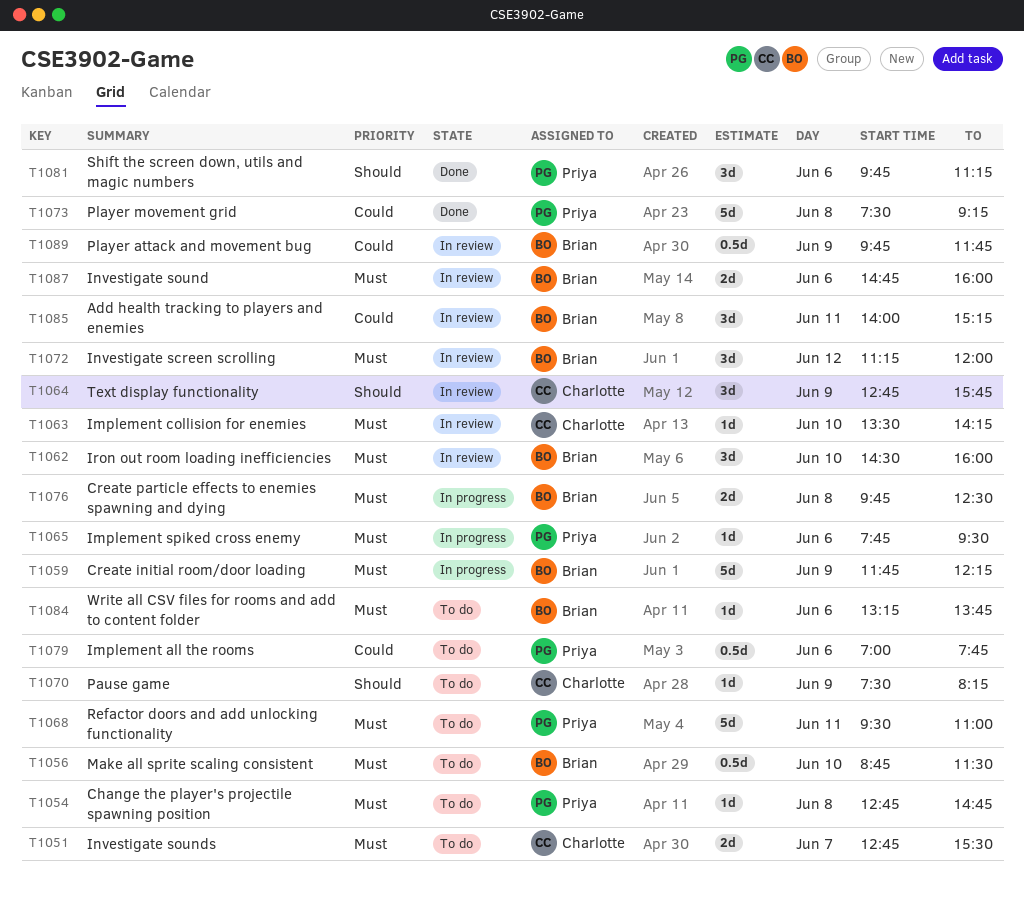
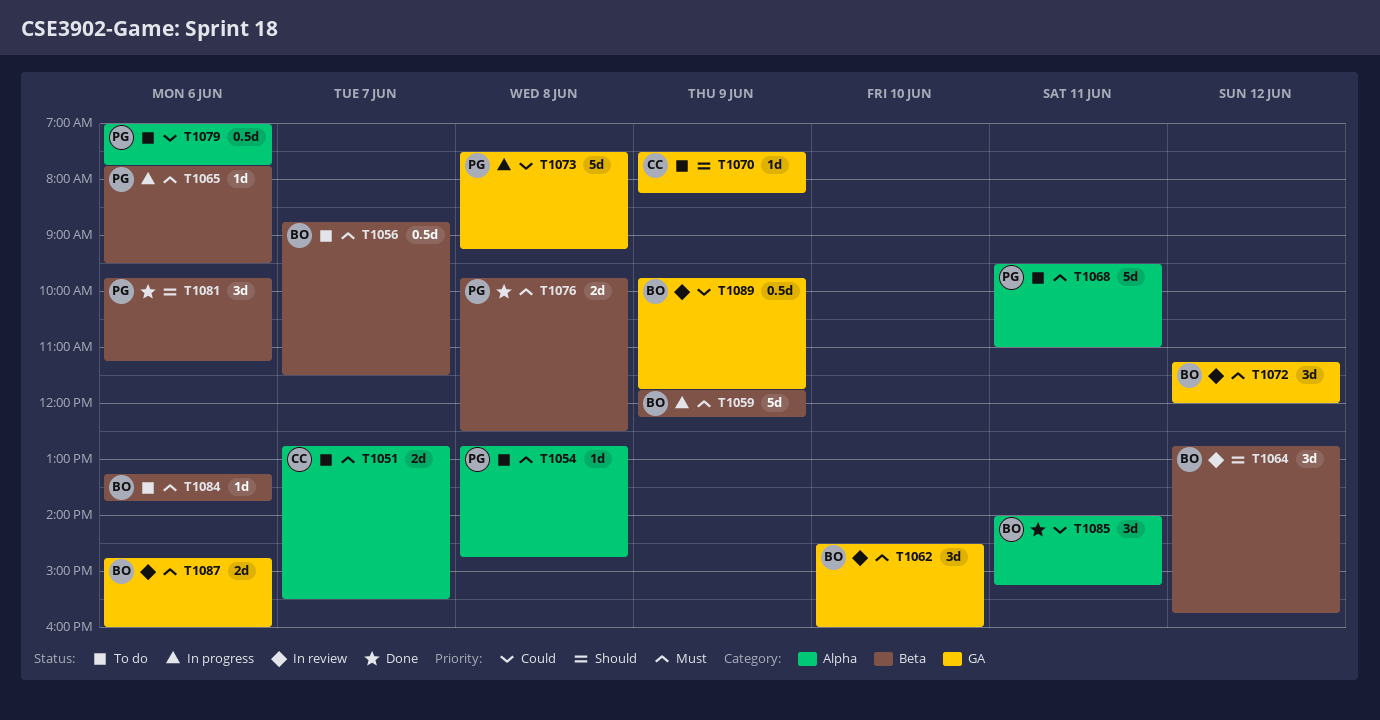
T1056, day: Jun 10 -> Jun 7
T1063: present -> none
T1064, owner: Charlotte -> Brian
T1064, day: Jun 9 -> Jun 12
T1073, status: Done -> In progress
T1076, status: In progress -> Done
T1076, owner: Brian -> Priya
T1085, status: In review -> Done

